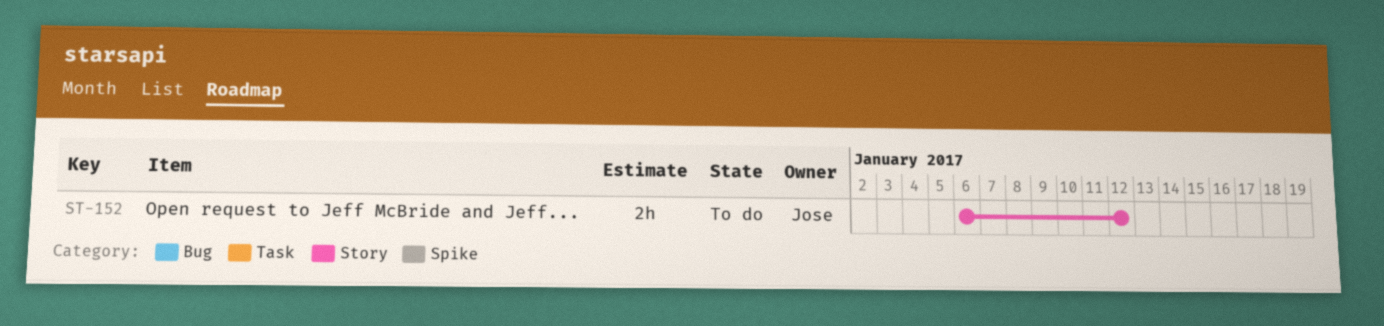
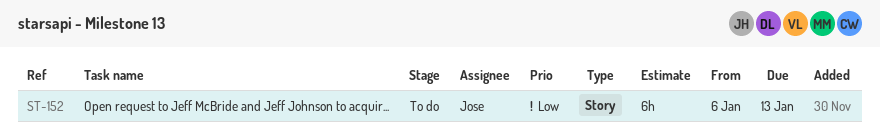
ST-152, estimate: 2h -> 6h
ST-152, due: Jan 12 -> Jan 13

